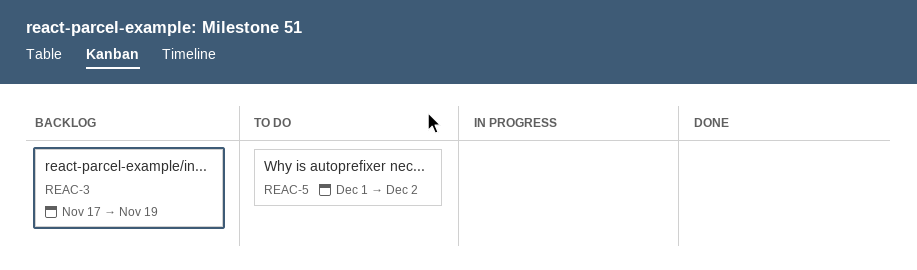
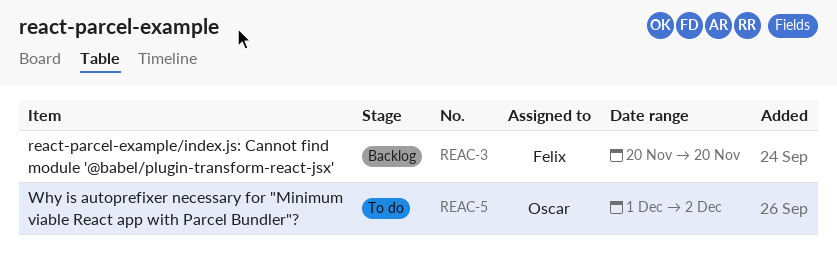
REAC-3, start: Nov 17 -> Nov 20
REAC-3, due: Nov 19 -> Nov 20

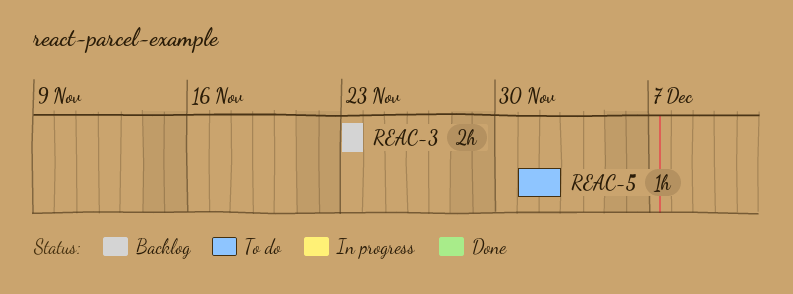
REAC-3, start: Nov 20 -> Nov 23
REAC-3, due: Nov 20 -> Nov 23

